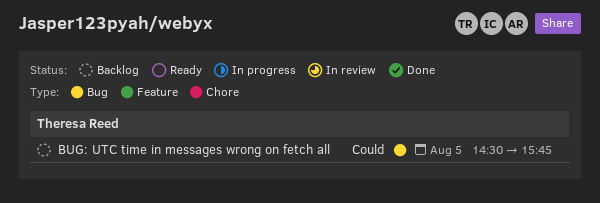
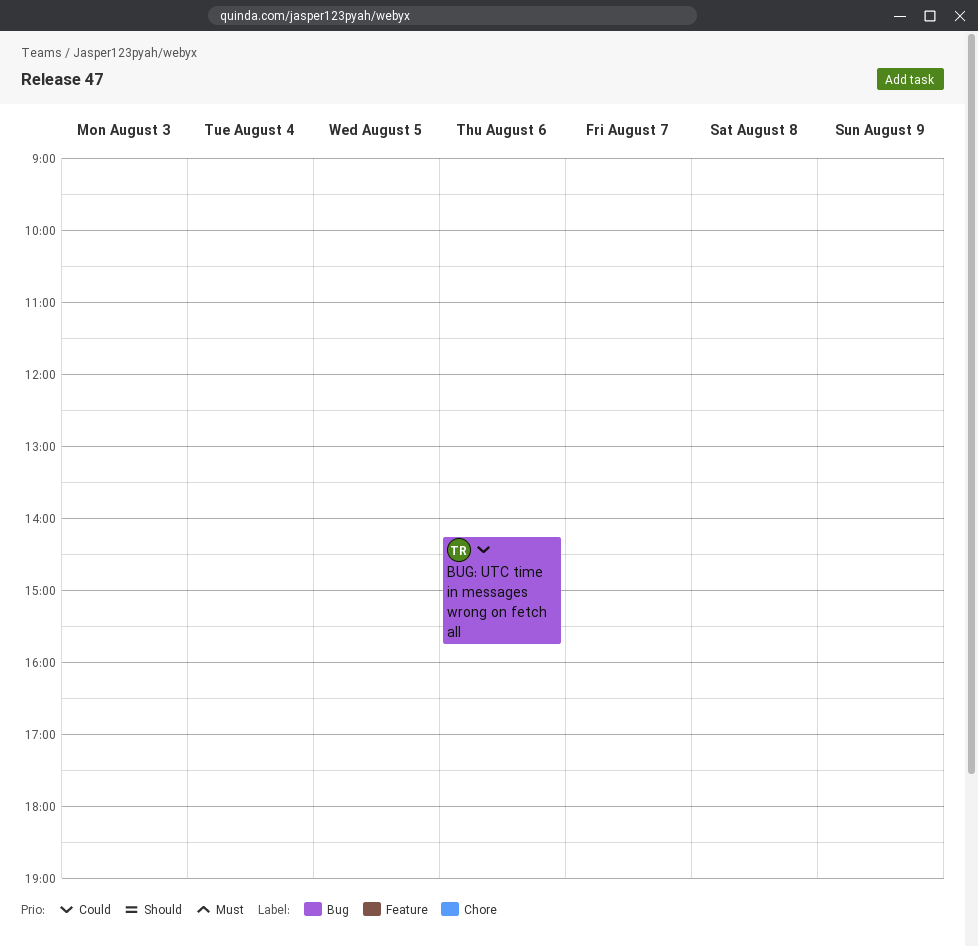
BUG: UTC time in messages wrong on fetch all, day: Aug 5 -> Aug 6
BUG: UTC time in messages wrong on fetch all, begins: 14:30 -> 14:15

